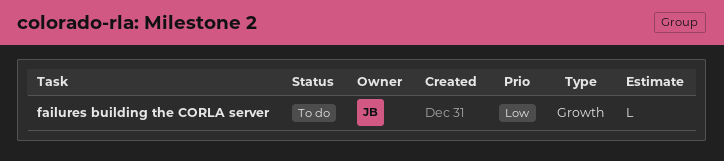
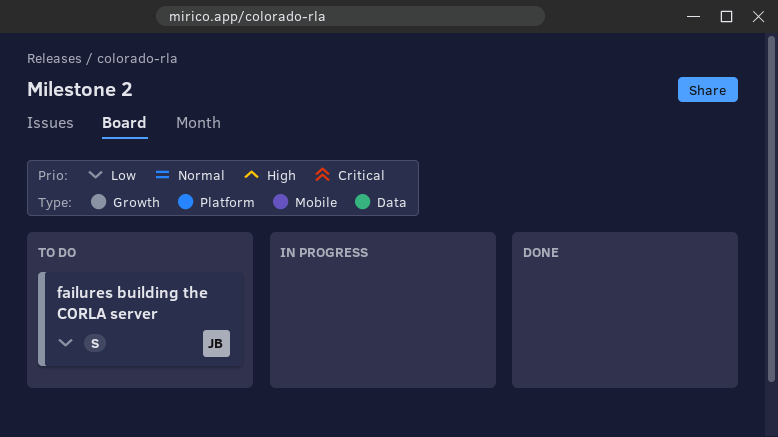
failures building the CORLA server, estimate: L -> S

